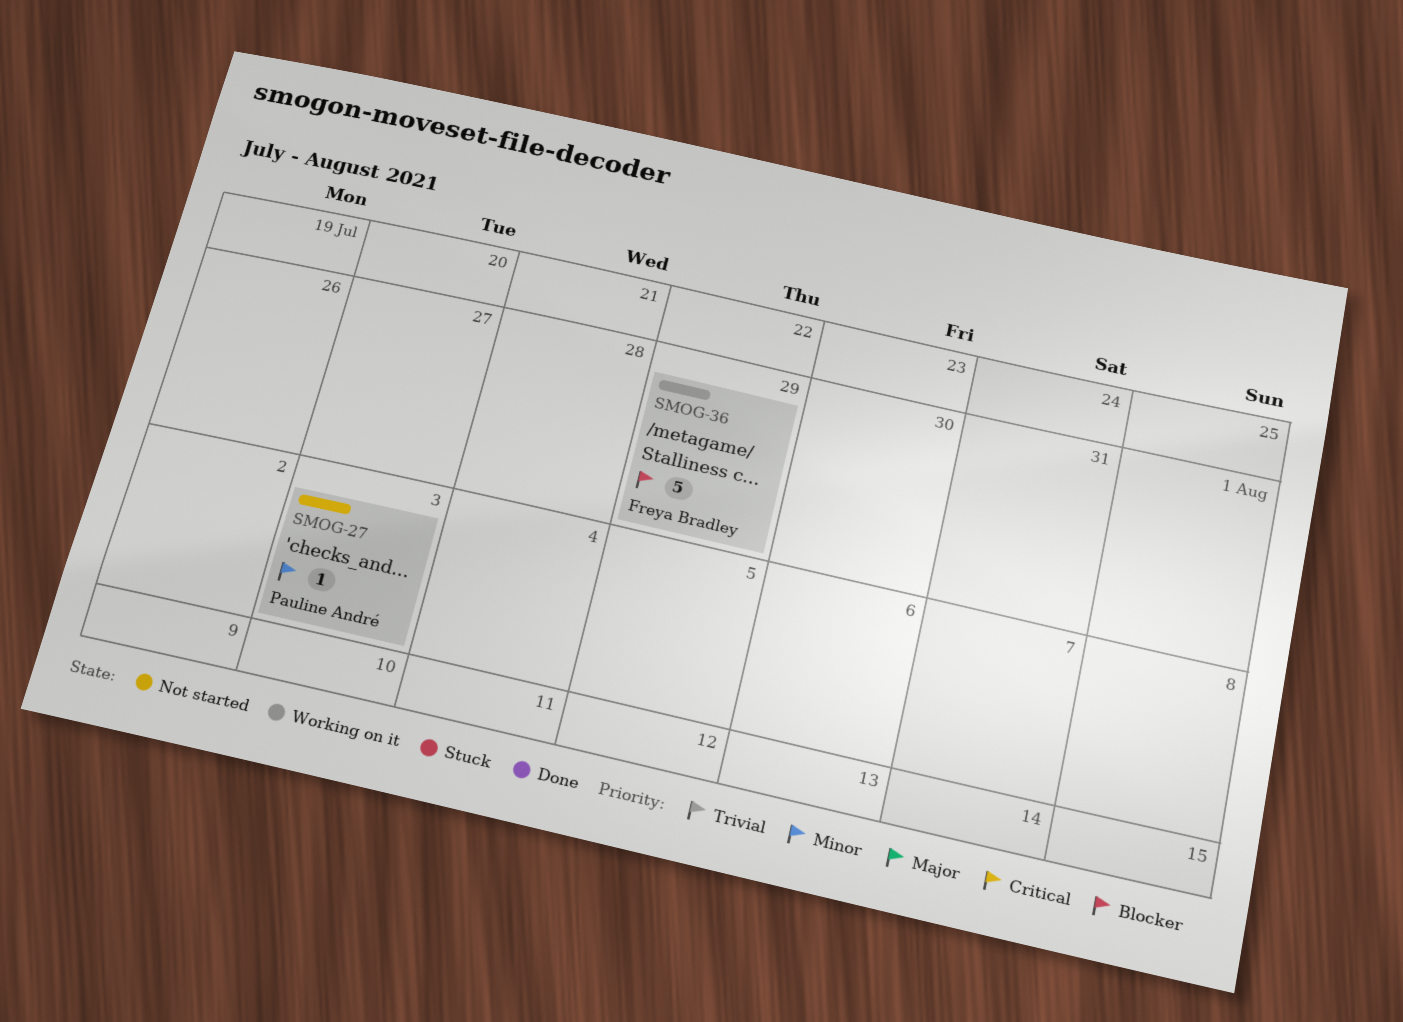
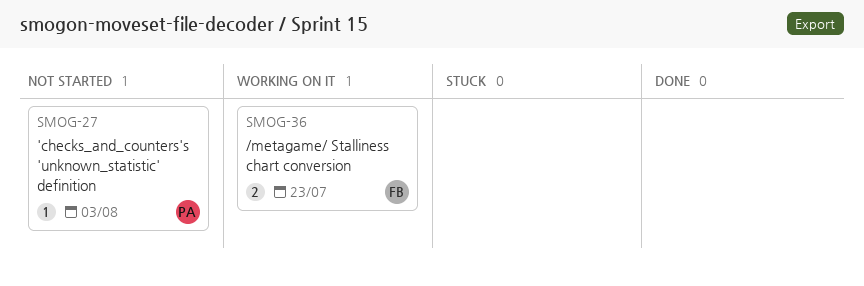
SMOG-36, estimate: 5 -> 2
SMOG-36, due: Jul 29 -> Jul 23

